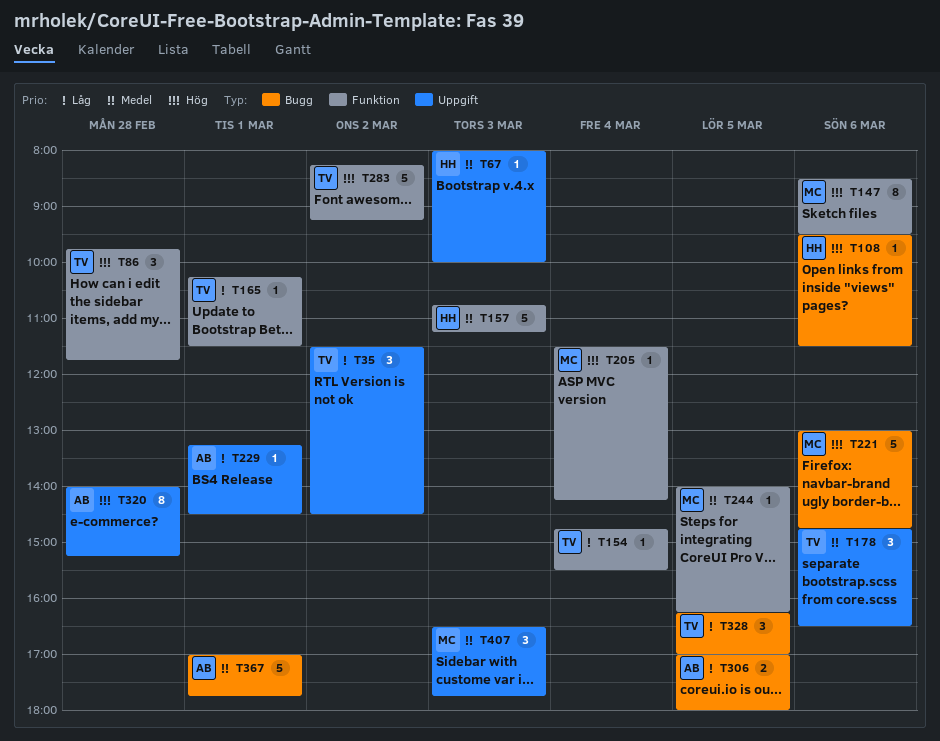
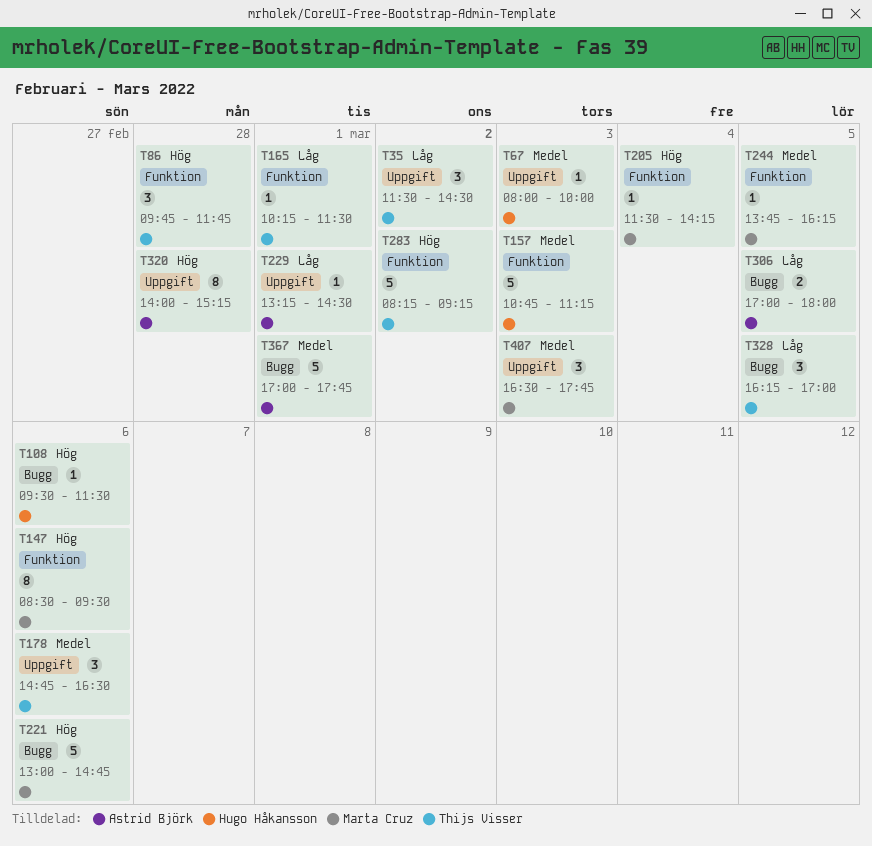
T154: present -> none
T244, begins: 14:00 -> 13:45

